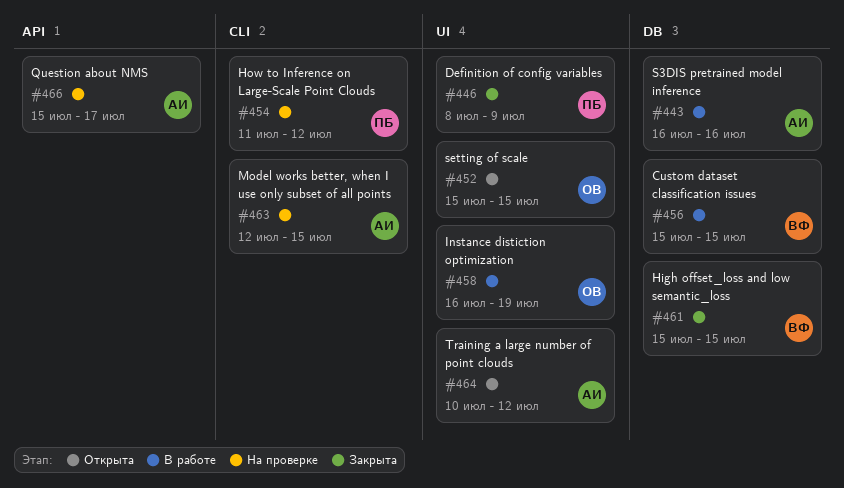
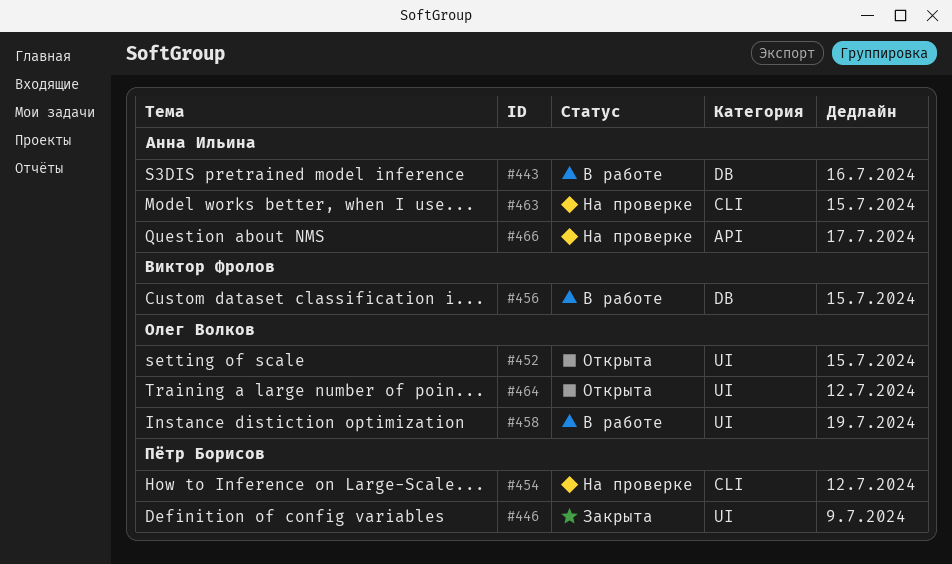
#461: present -> none
#464, owner: Анна Ильина -> Олег Волков

